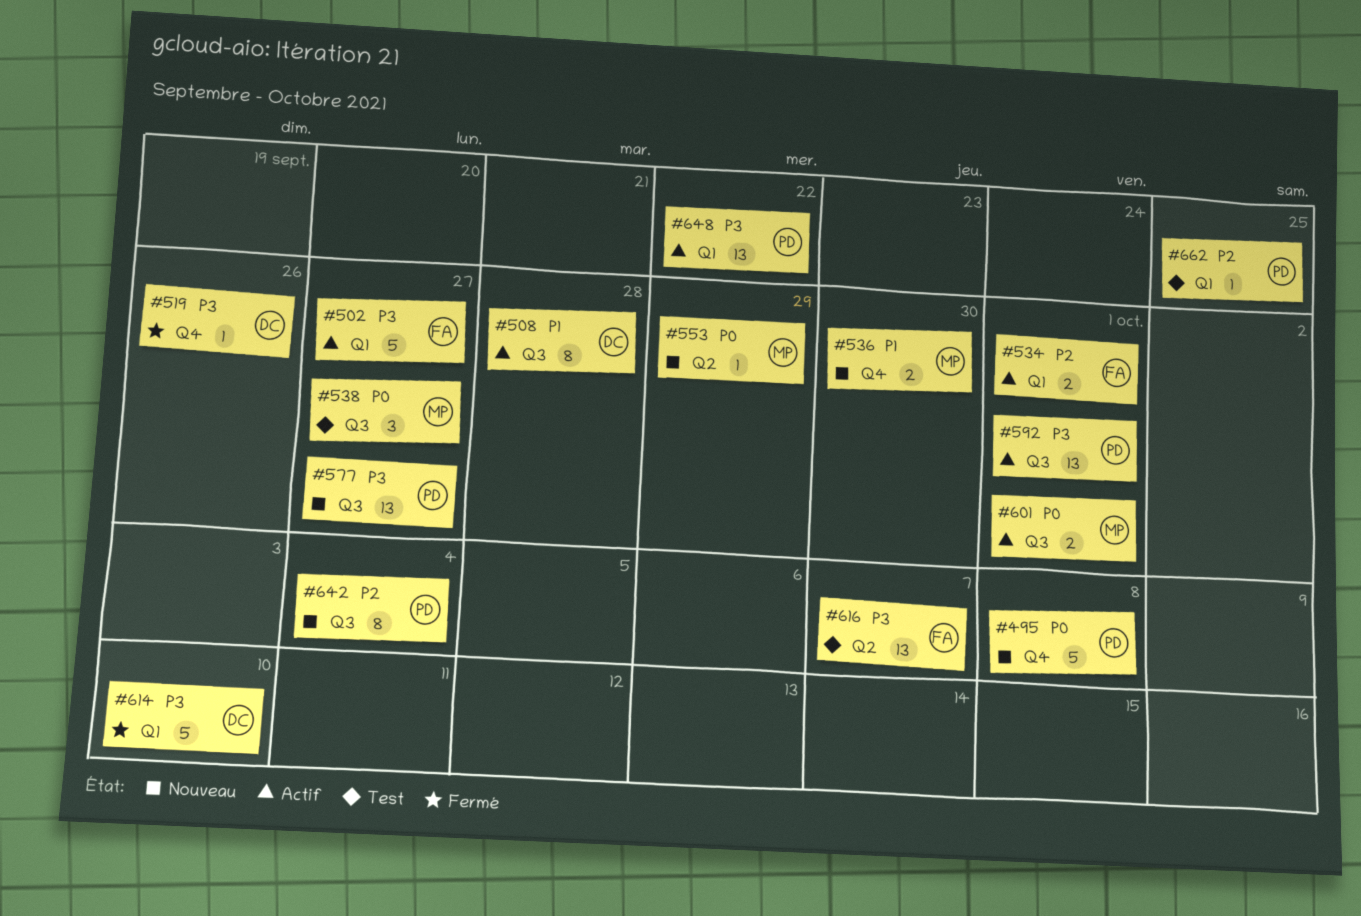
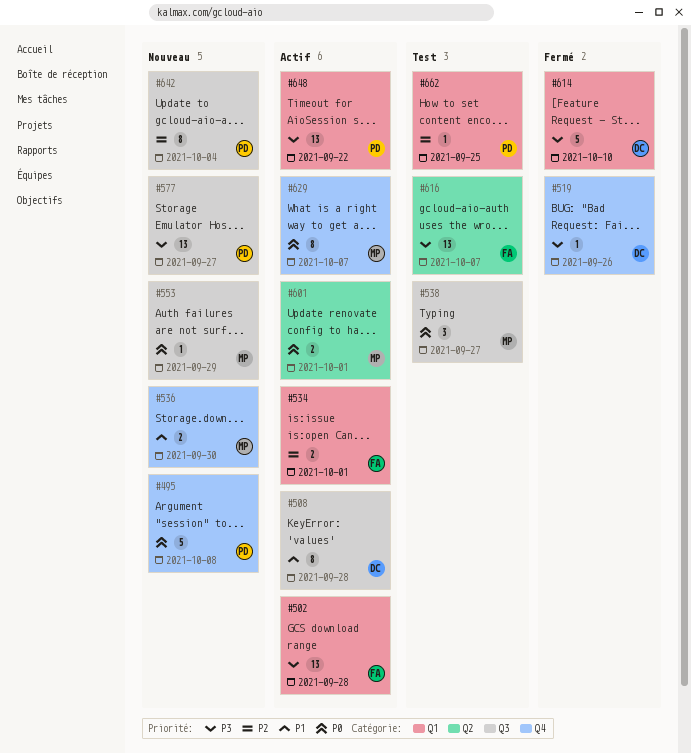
#502, estimate: 5 -> 13
#502, due: Sep 27 -> Sep 28
#553, label: Q2 -> Q3
#592: present -> none
#601, label: Q3 -> Q2
#629: none -> present

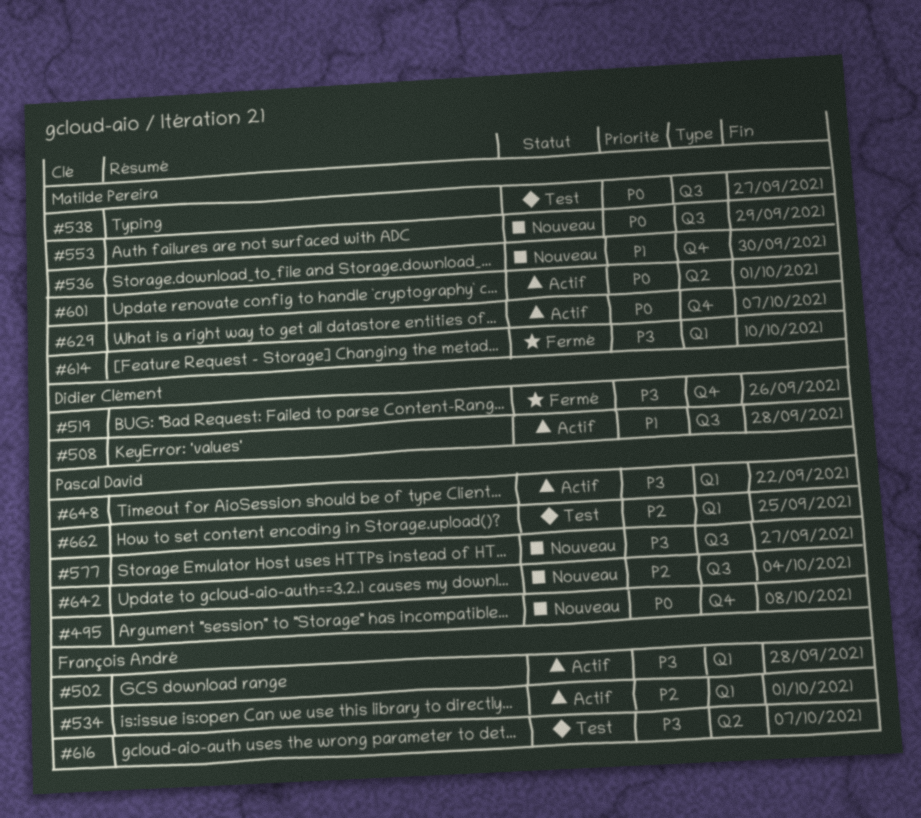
#614, owner: Didier Clément -> Matilde Pereira

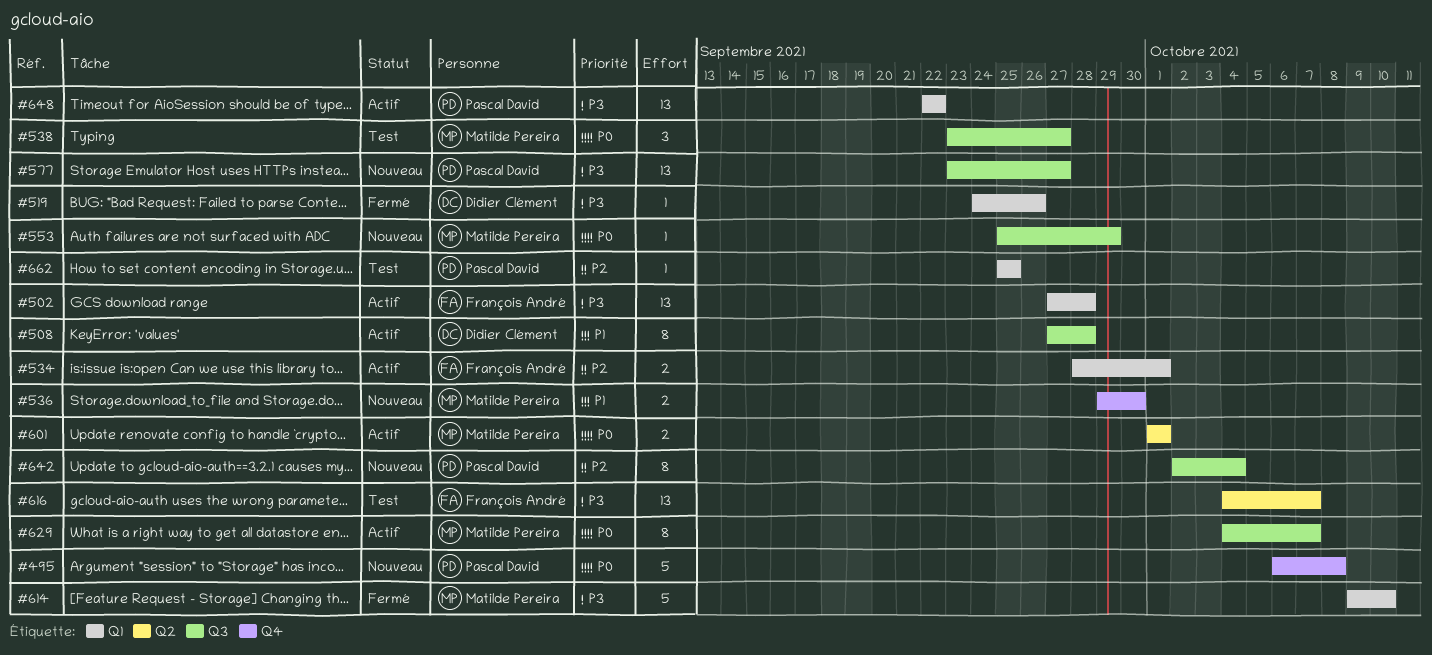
#519, label: Q4 -> Q1
#629, label: Q4 -> Q3

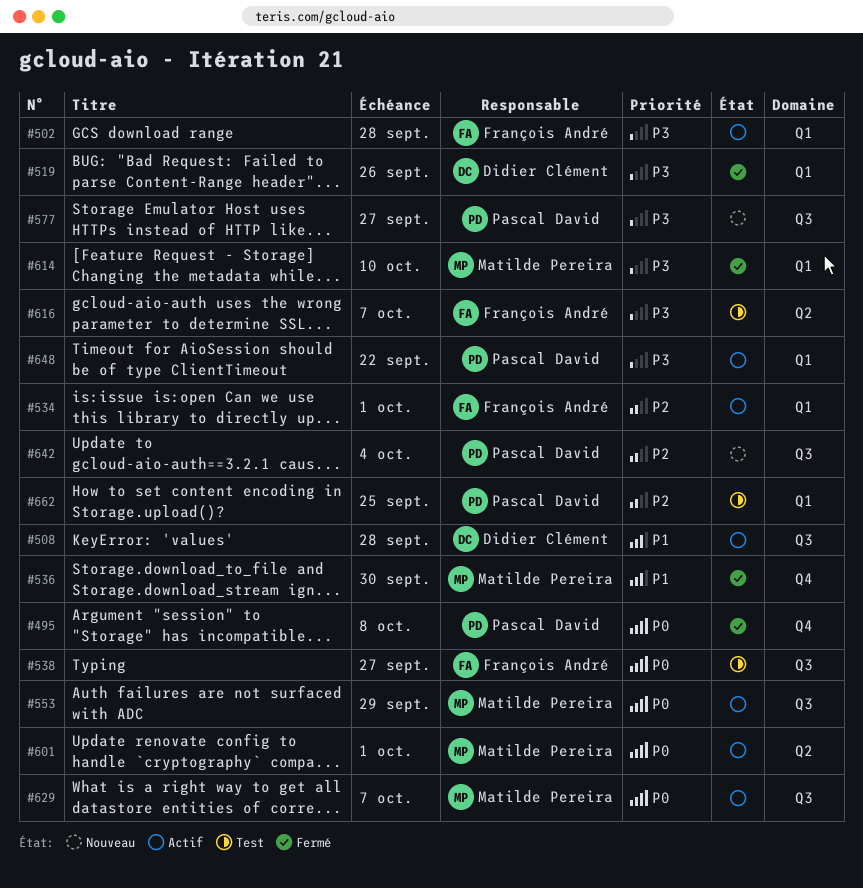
#495, status: Nouveau -> Fermé
#536, status: Nouveau -> Fermé
#538, owner: Matilde Pereira -> François André
#553, status: Nouveau -> Actif

